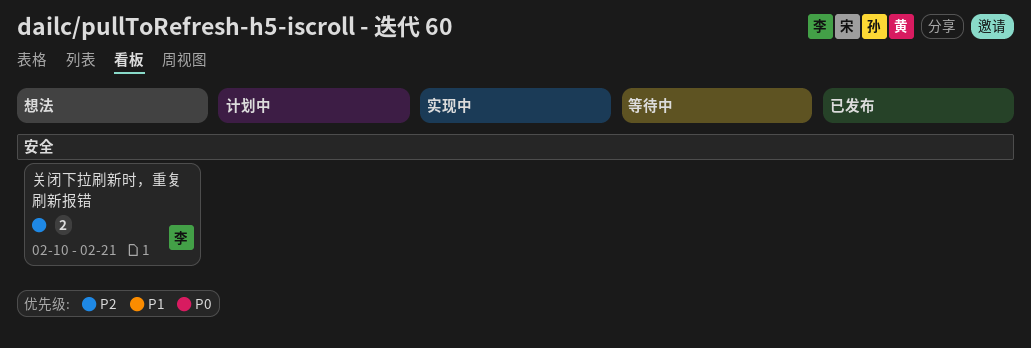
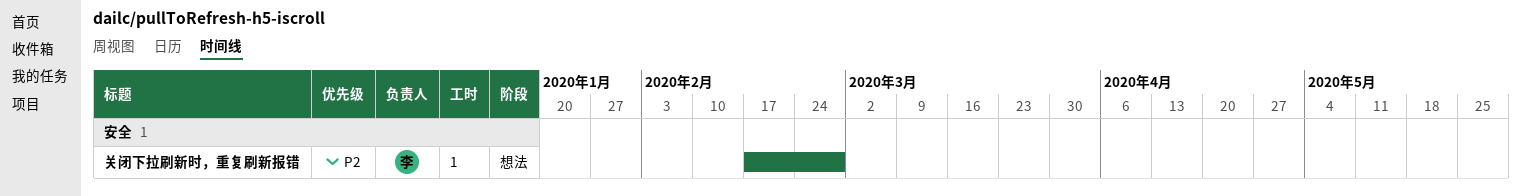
关闭下拉刷新时，重复刷新报错, estimate: 2 -> 1
关闭下拉刷新时，重复刷新报错, start: Feb 10 -> Feb 17
关闭下拉刷新时，重复刷新报错, due: Feb 21 -> Feb 28

